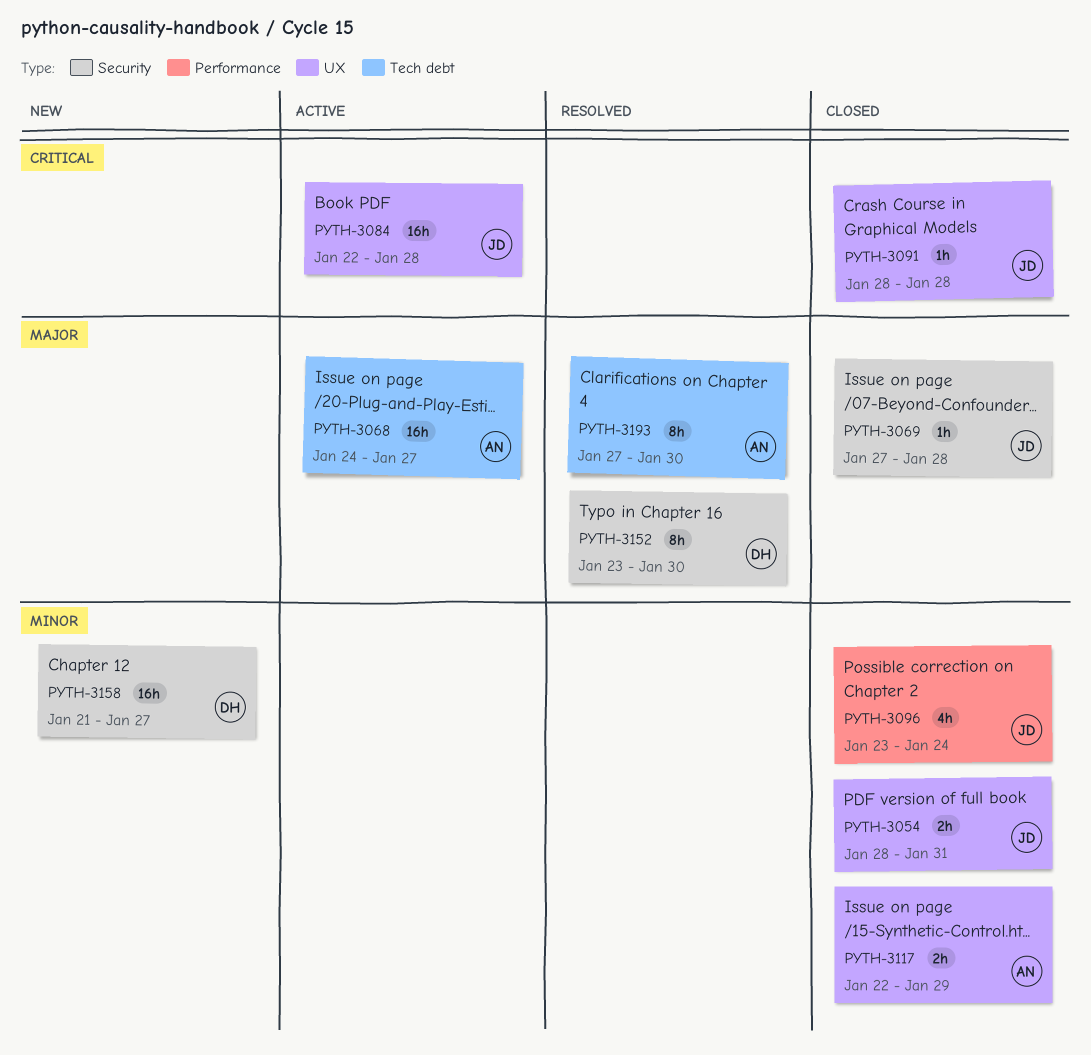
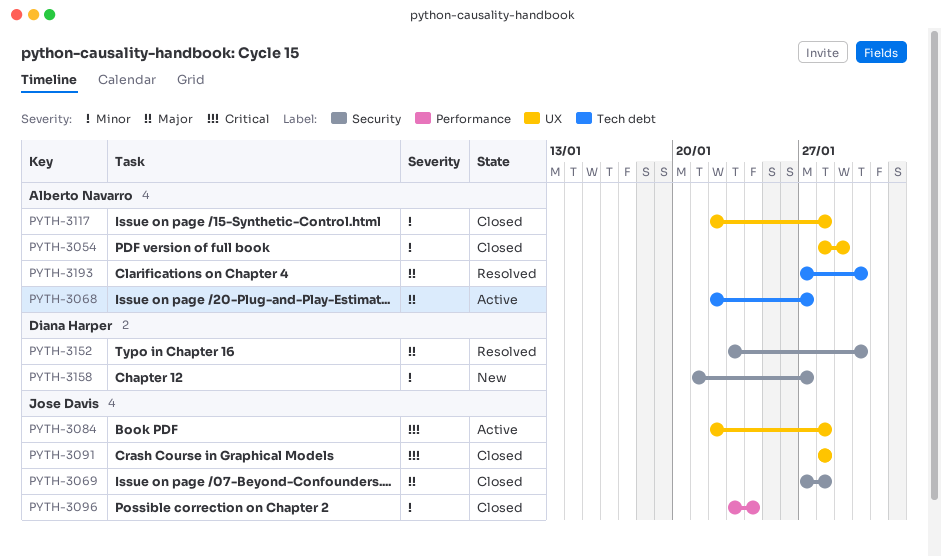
PYTH-3054, owner: Jose Davis -> Alberto Navarro
PYTH-3054, due: Jan 31 -> Jan 29
PYTH-3068, start: Jan 24 -> Jan 22
PYTH-3117, due: Jan 29 -> Jan 28

